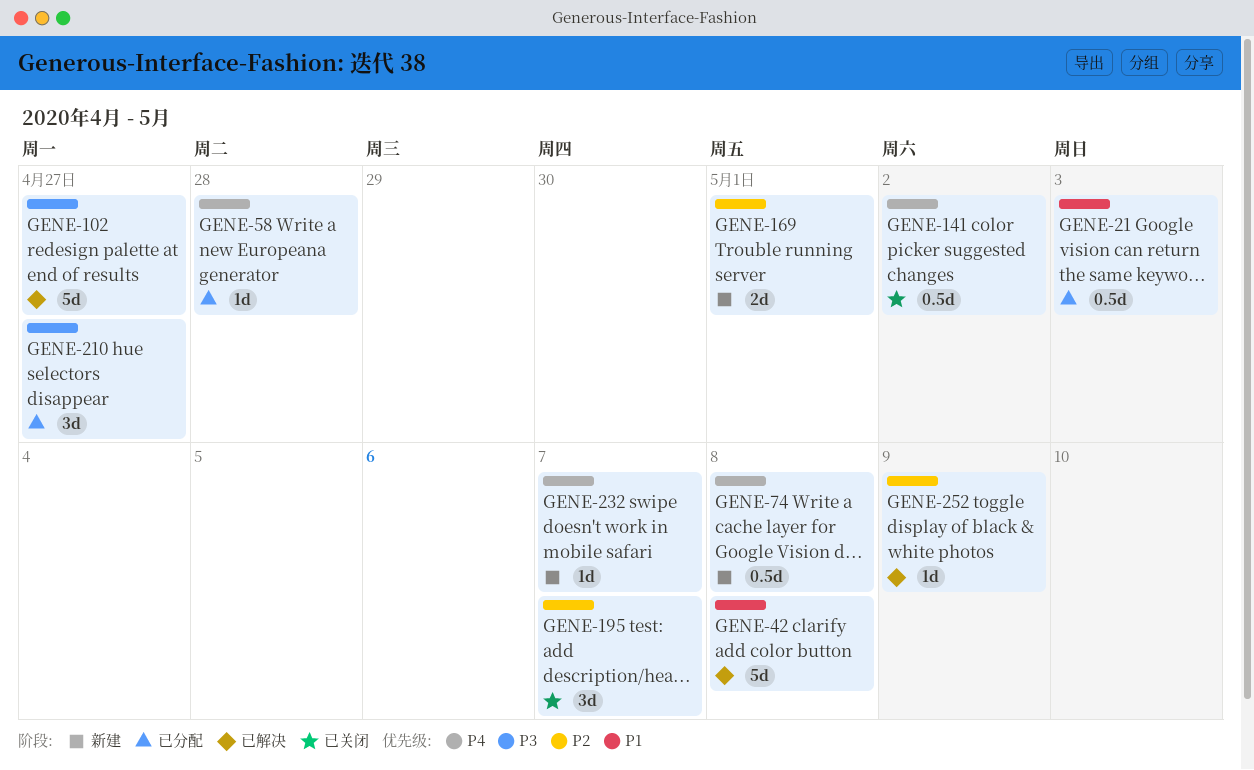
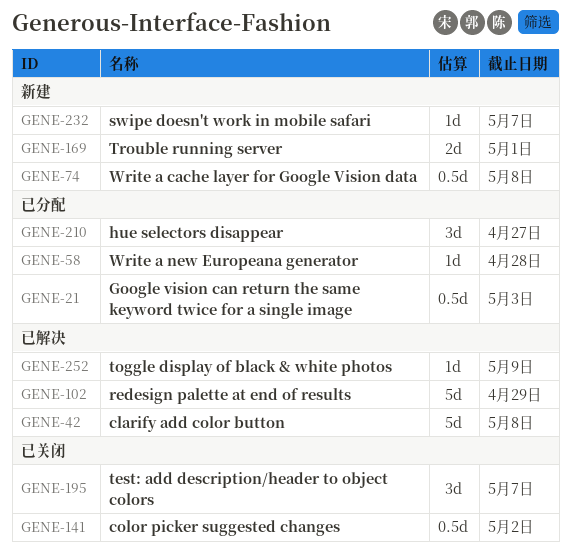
GENE-102, due: Apr 27 -> Apr 29

